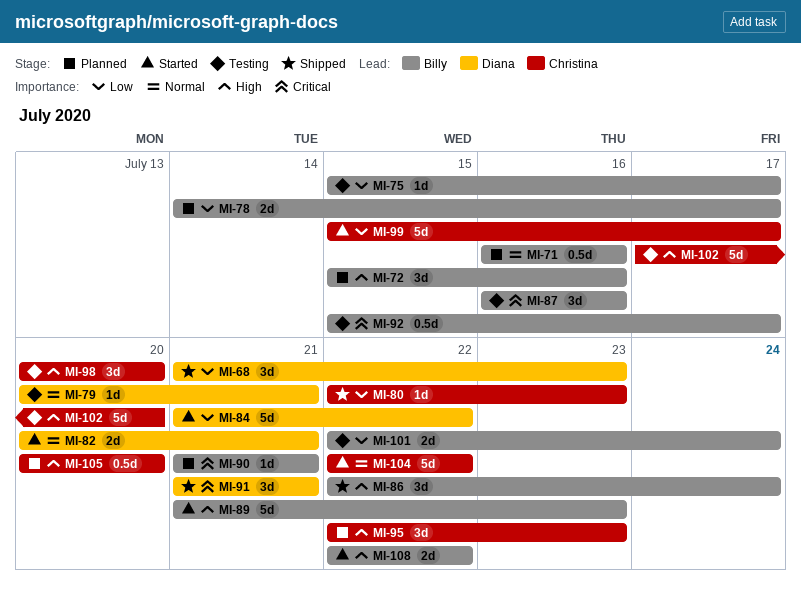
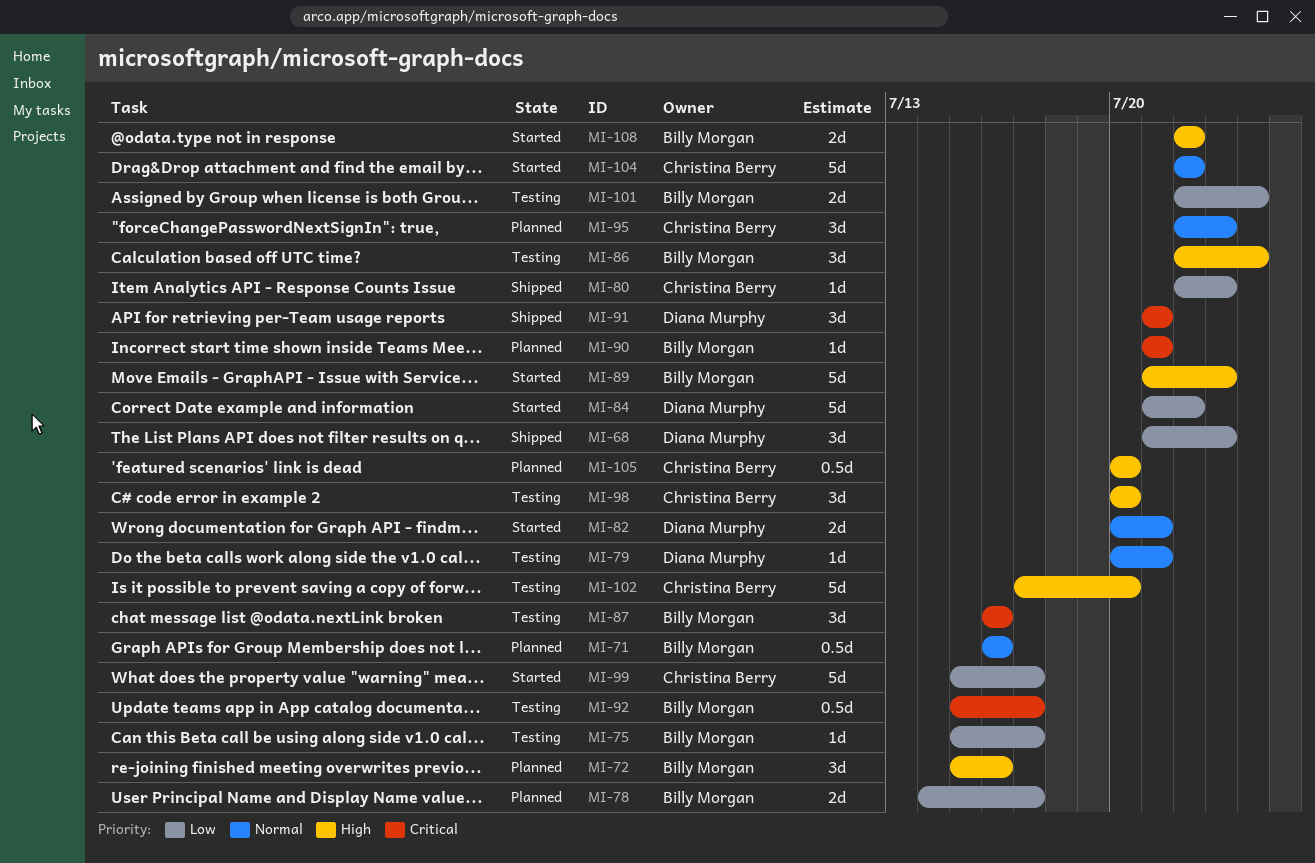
MI-86, status: Shipped -> Testing
MI-95, priority: High -> Normal

